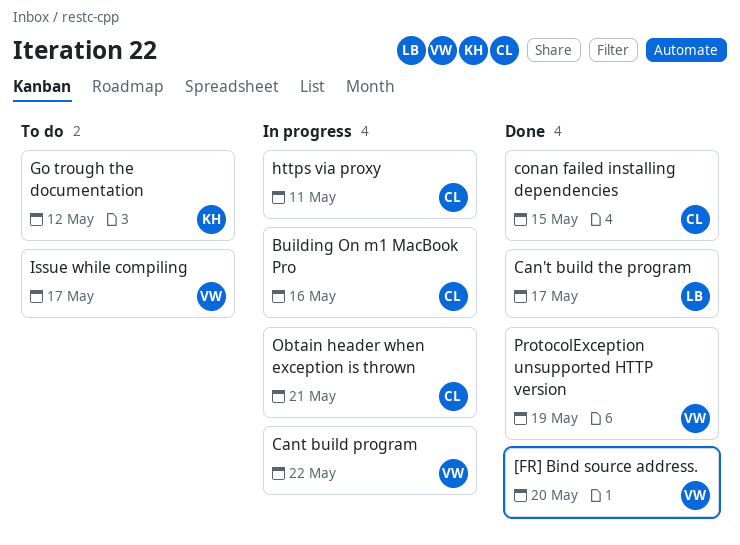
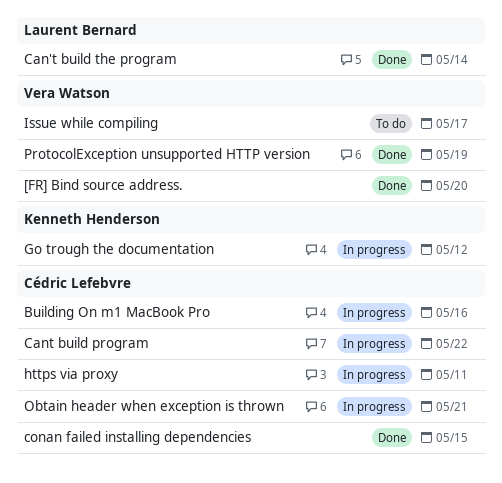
Can't build the program, due: May 17 -> May 14
Cant build program, owner: Vera Watson -> Cédric Lefebvre
Go trough the documentation, status: To do -> In progress

